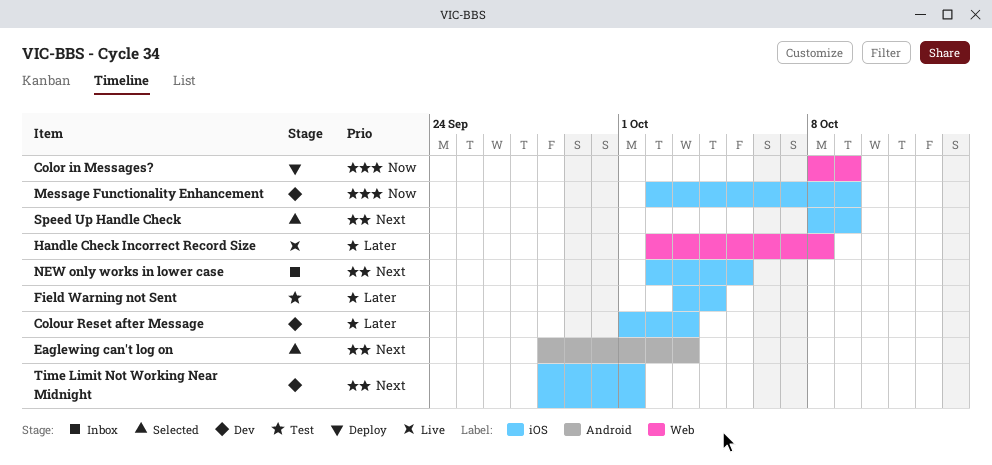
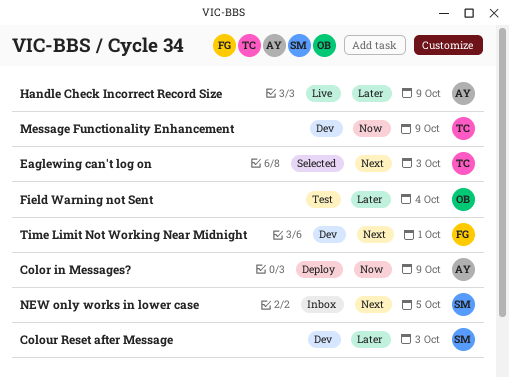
Handle Check Incorrect Record Size, due: Oct 8 -> Oct 9
Speed Up Handle Check: present -> none

